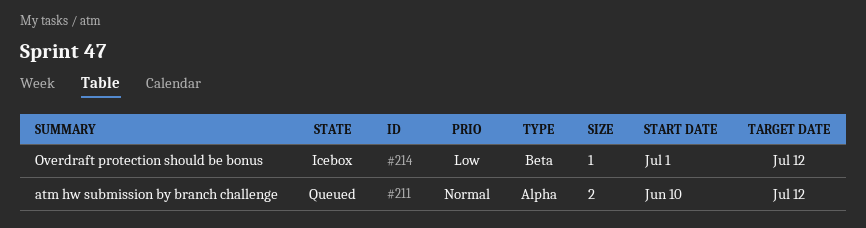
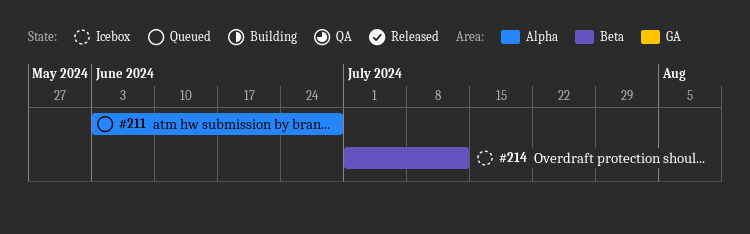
#211, start: Jun 10 -> Jun 3
#211, due: Jul 12 -> Jun 28

